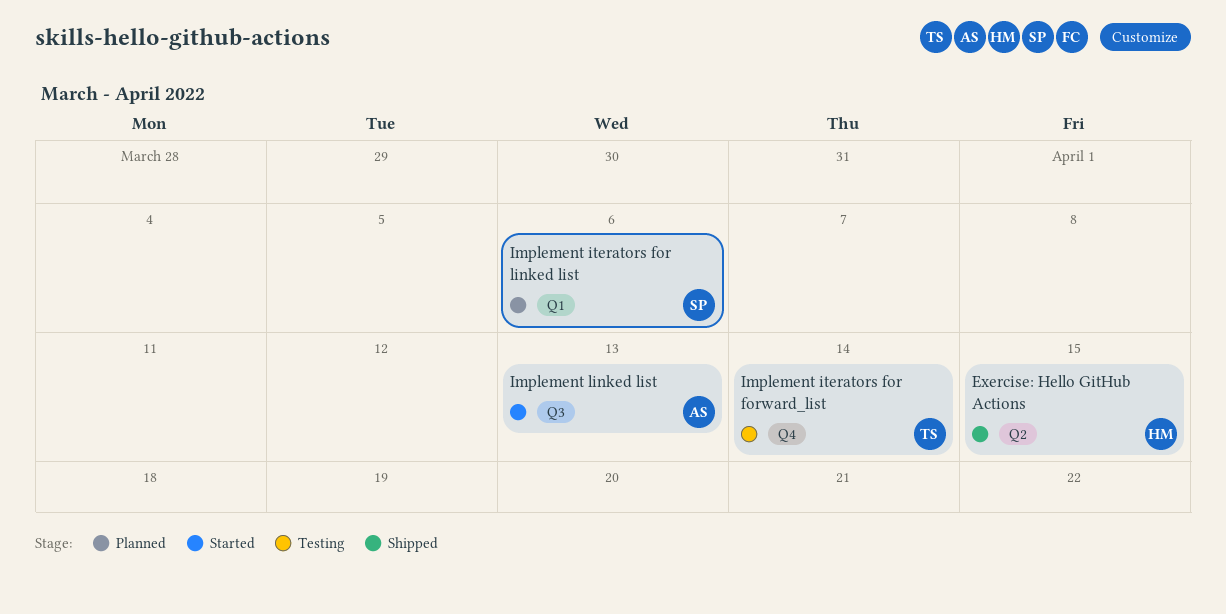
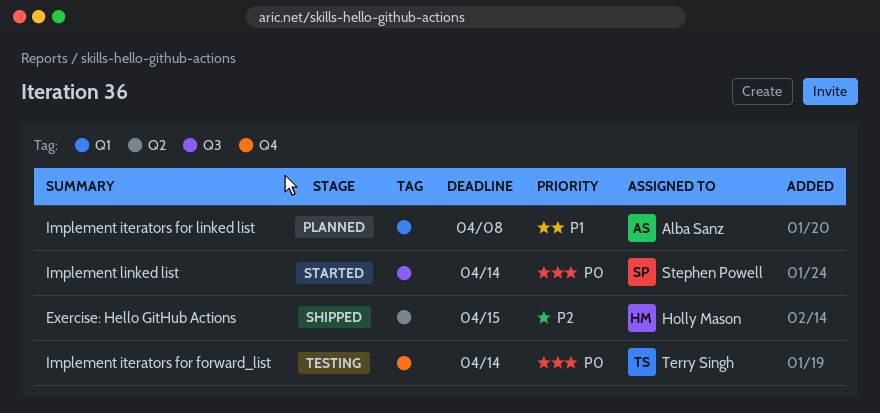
Implement iterators for linked list, owner: Stephen Powell -> Alba Sanz
Implement iterators for linked list, due: Apr 6 -> Apr 8
Implement linked list, owner: Alba Sanz -> Stephen Powell
Implement linked list, due: Apr 13 -> Apr 14

